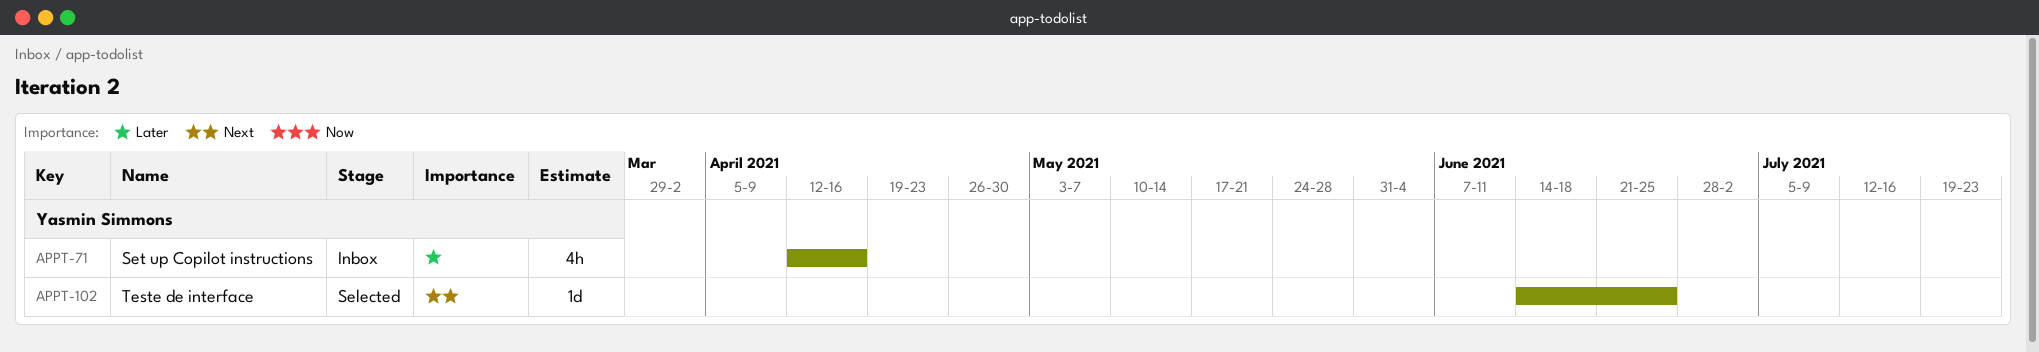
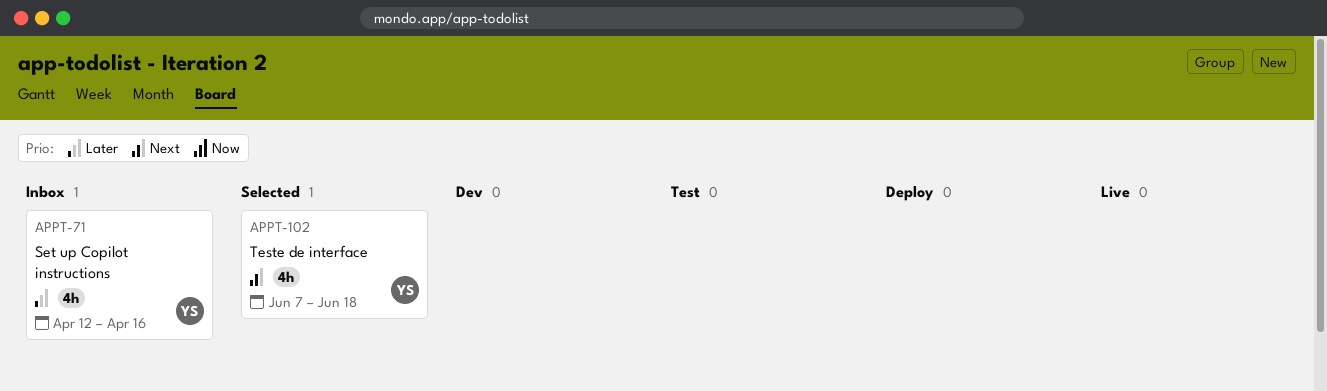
APPT-102, estimate: 1d -> 4h
APPT-102, start: Jun 14 -> Jun 7
APPT-102, due: Jun 25 -> Jun 18

